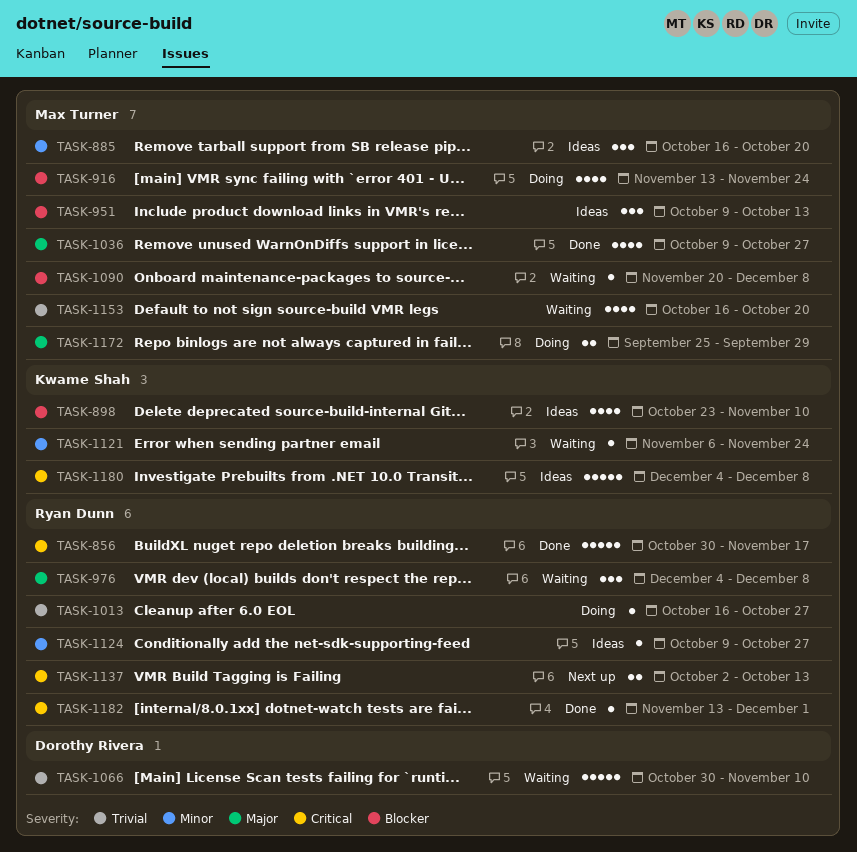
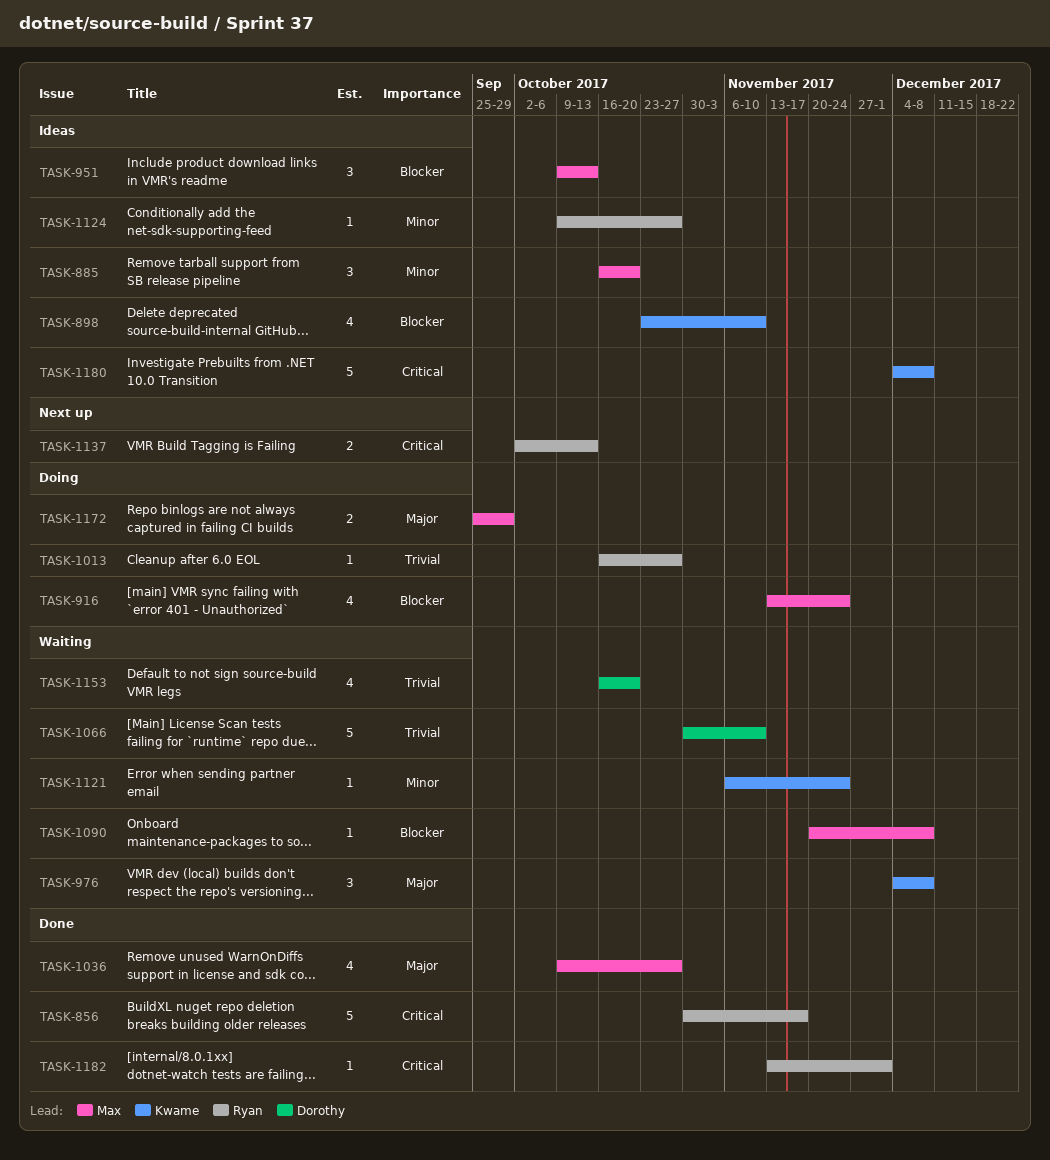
TASK-976, owner: Ryan Dunn -> Kwame Shah
TASK-1153, owner: Max Turner -> Dorothy Rivera

